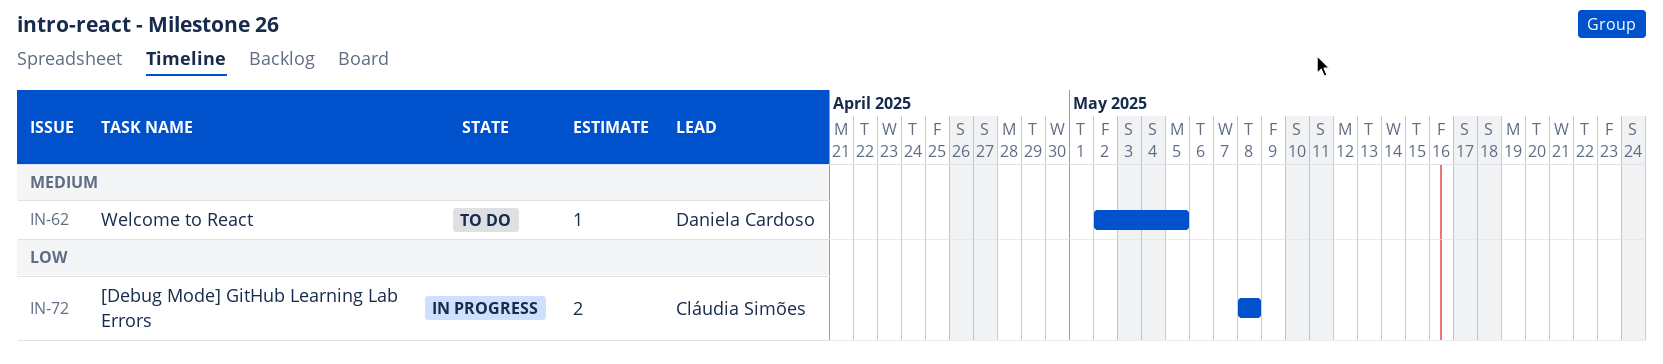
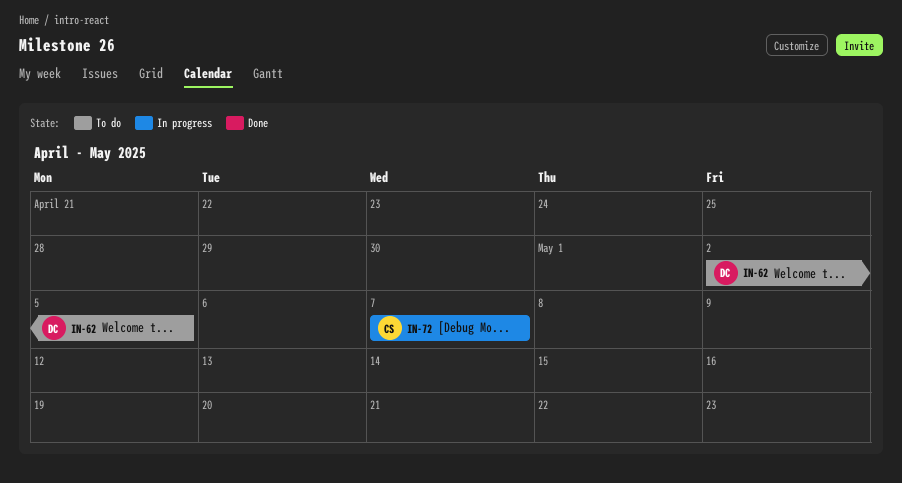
IN-72, start: May 8 -> May 7
IN-72, due: May 8 -> May 7

